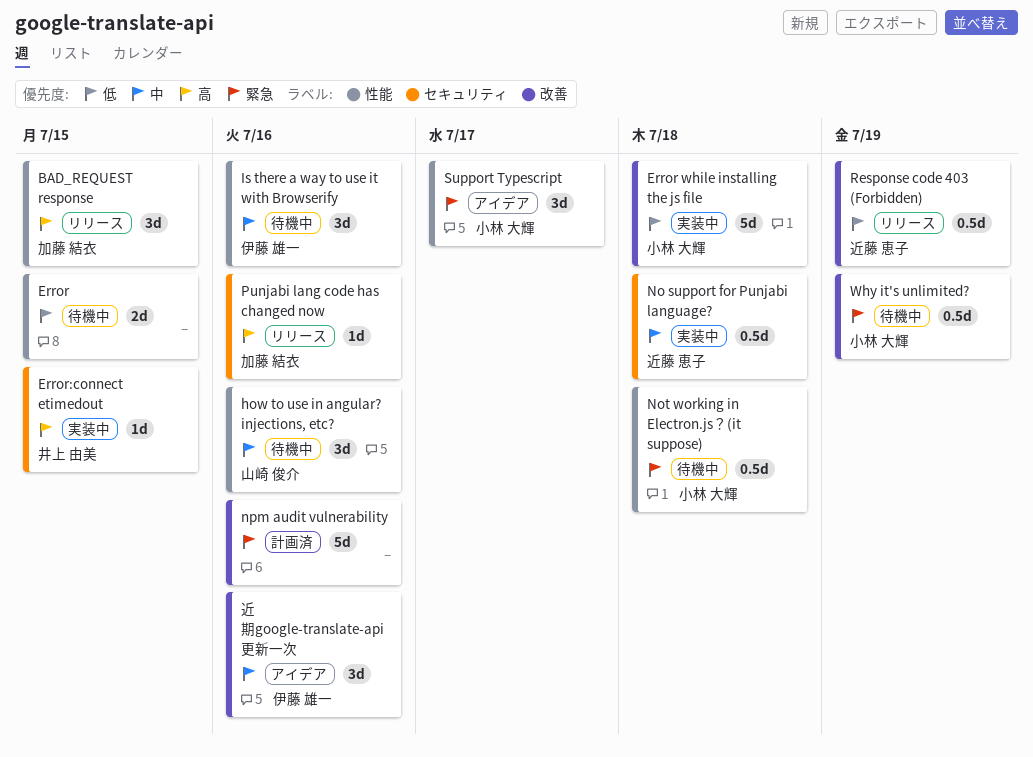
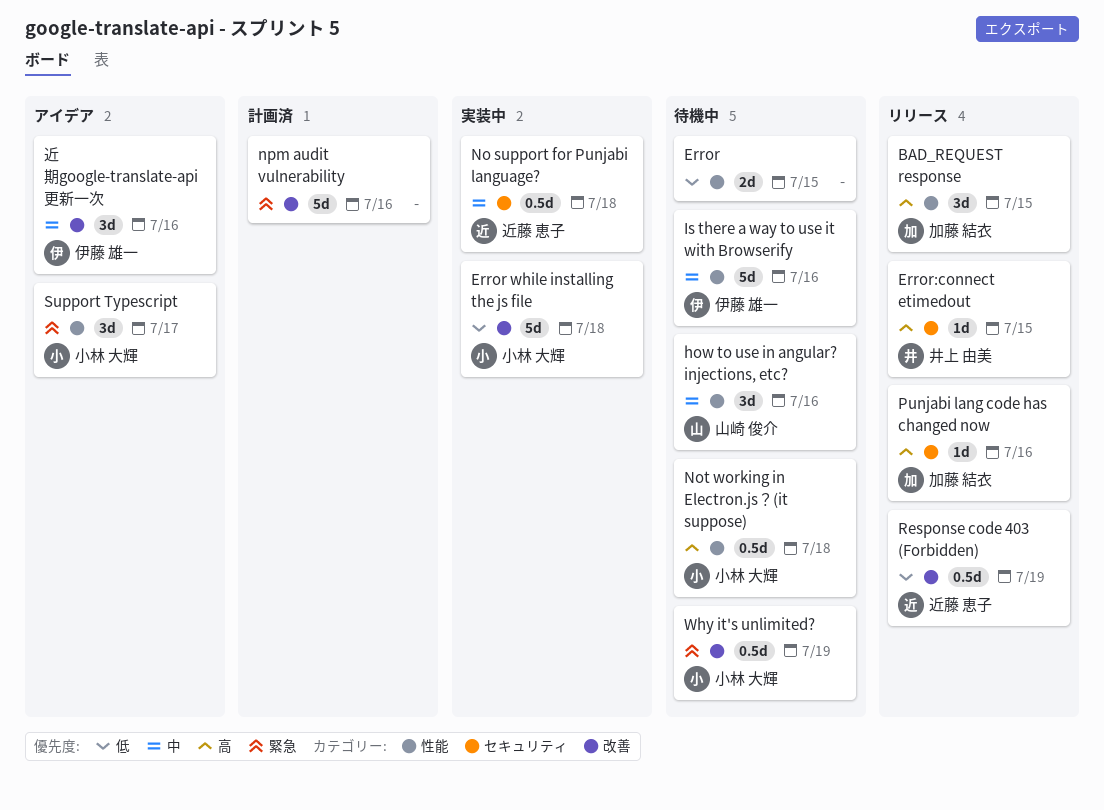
Error:connect etimedout, status: 実装中 -> リリース
Is there a way to use it with Browserify, estimate: 3d -> 5d
Not working in Electron.js？(it suppose), priority: 緊急 -> 高

